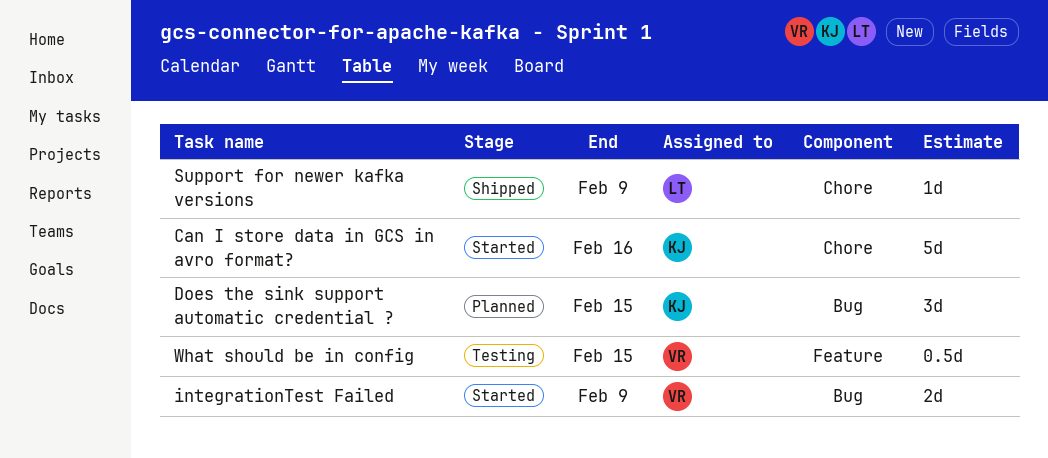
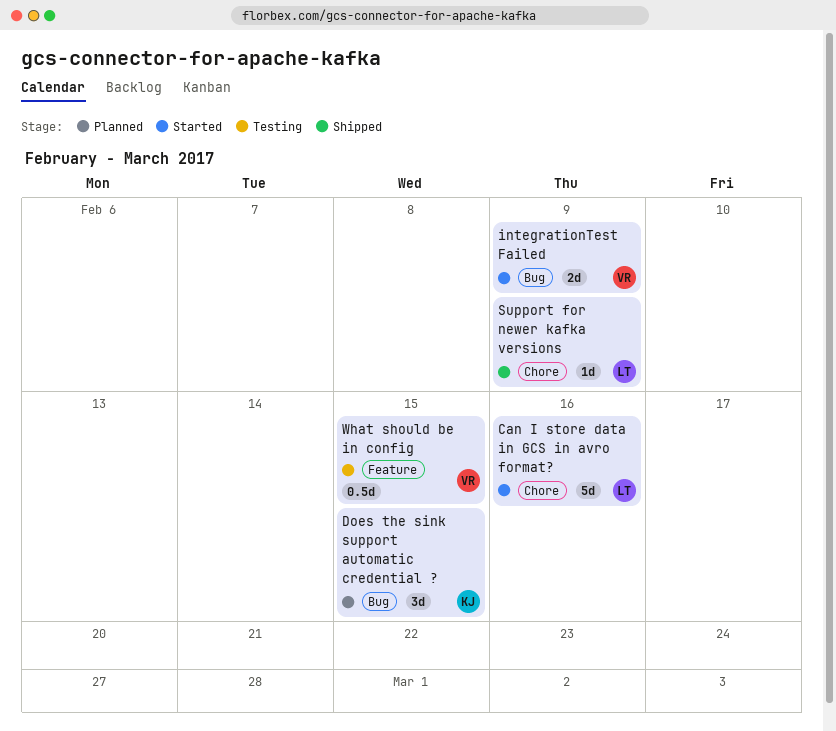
Can I store data in GCS in avro format?, owner: KJ -> LT

